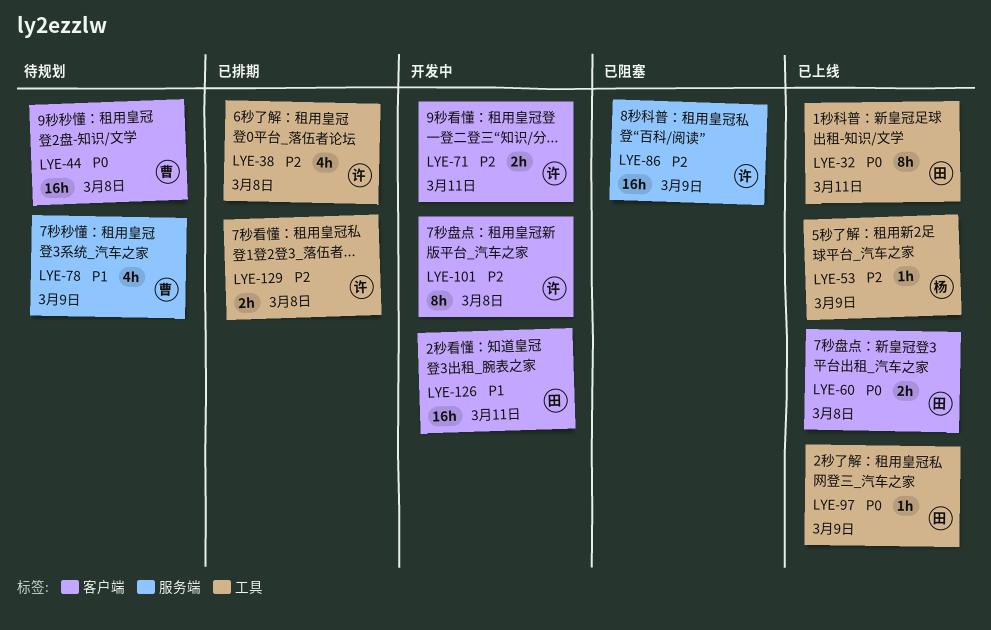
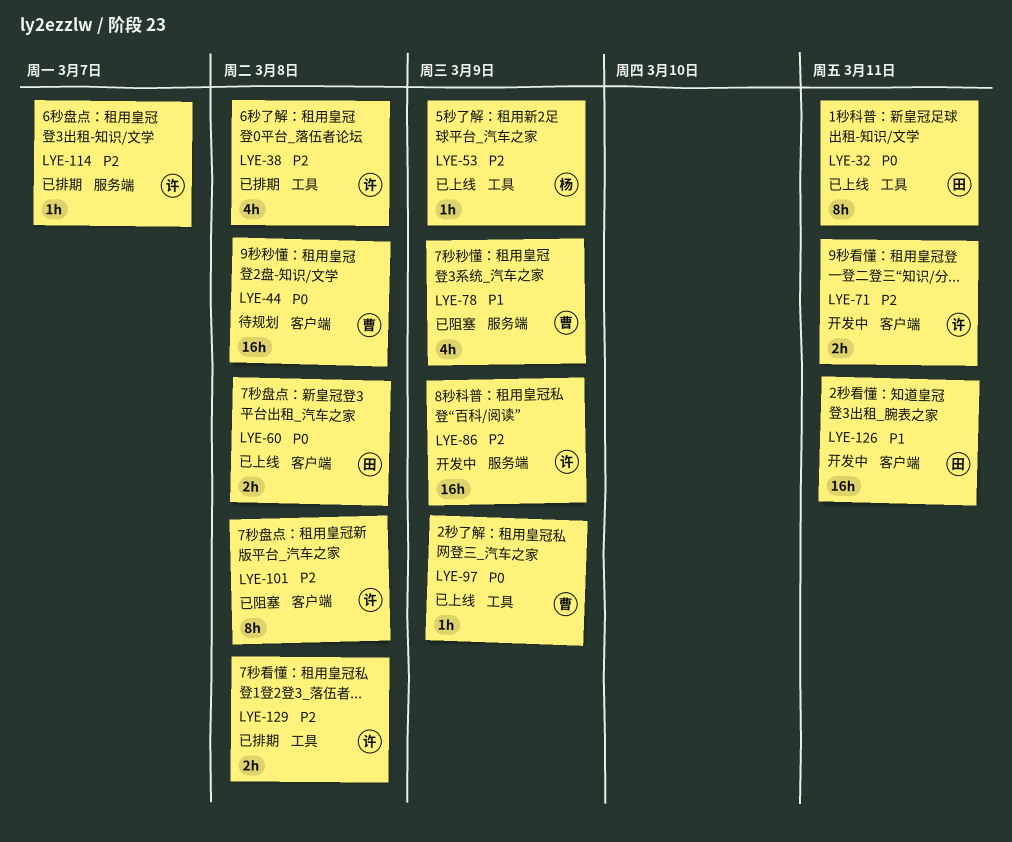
LYE-78, status: 待规划 -> 已阻塞
LYE-86, status: 已阻塞 -> 开发中
LYE-97, owner: 田 -> 曹
LYE-101, status: 开发中 -> 已阻塞
LYE-114: none -> present

